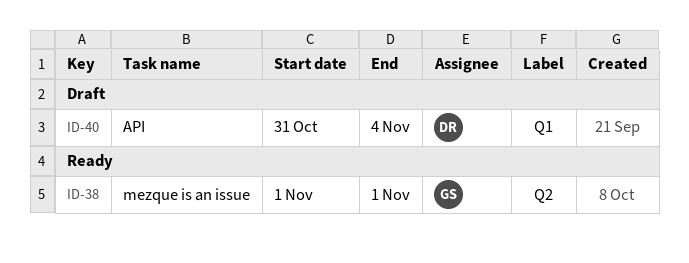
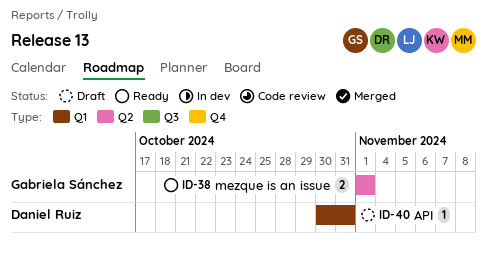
ID-40, start: Oct 31 -> Oct 30
ID-40, due: Nov 4 -> Oct 31

